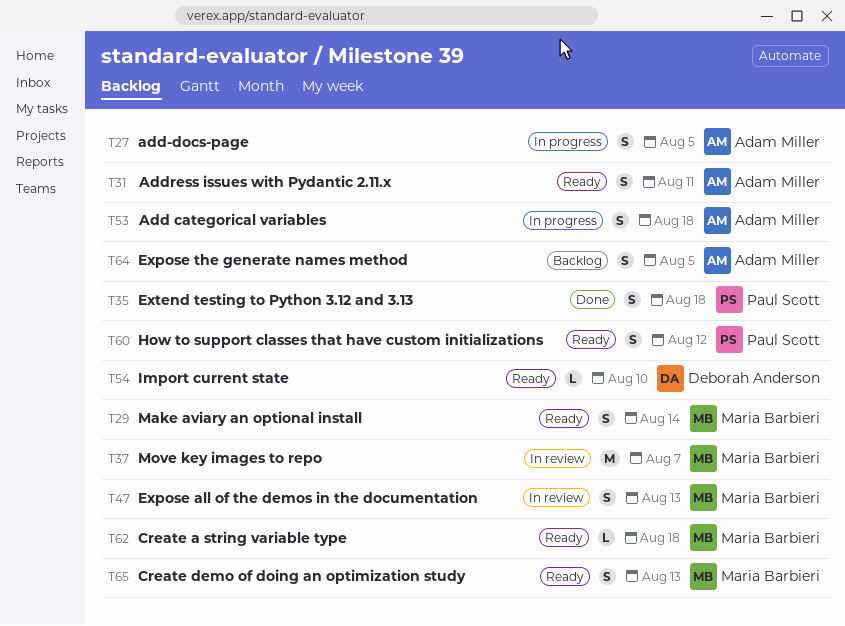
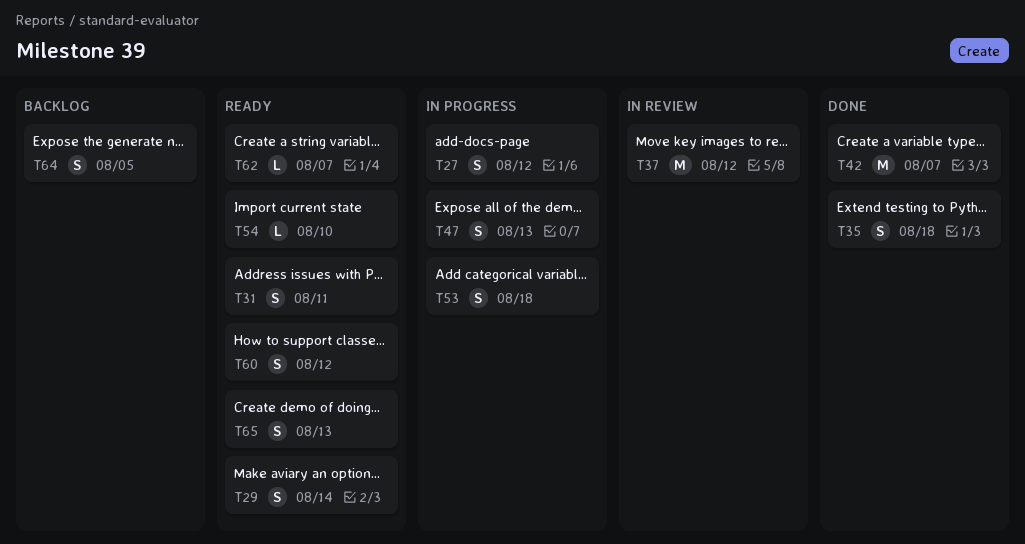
T27, due: Aug 5 -> Aug 12
T37, due: Aug 7 -> Aug 12
T42: none -> present
T47, status: In review -> In progress
T62, due: Aug 18 -> Aug 7

